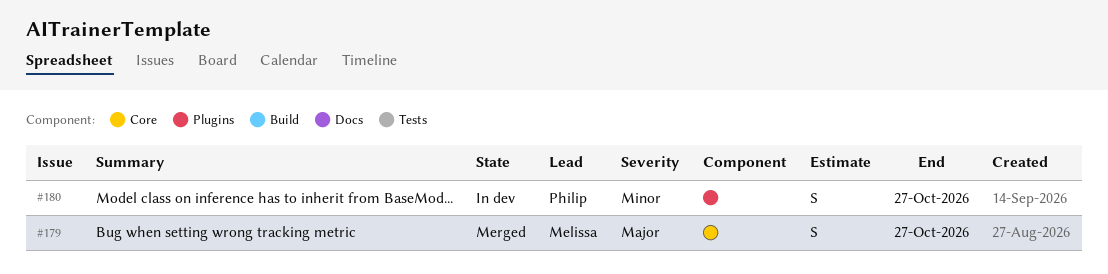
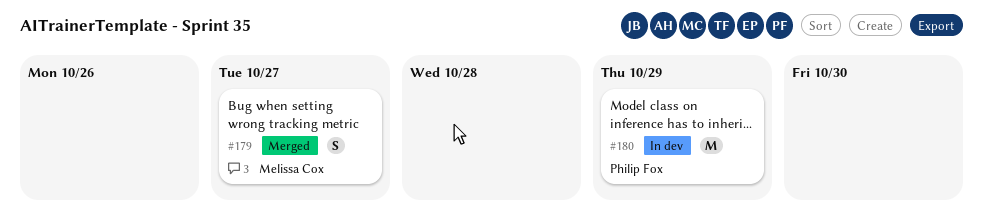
#180, estimate: S -> M
#180, due: Oct 27 -> Oct 29

